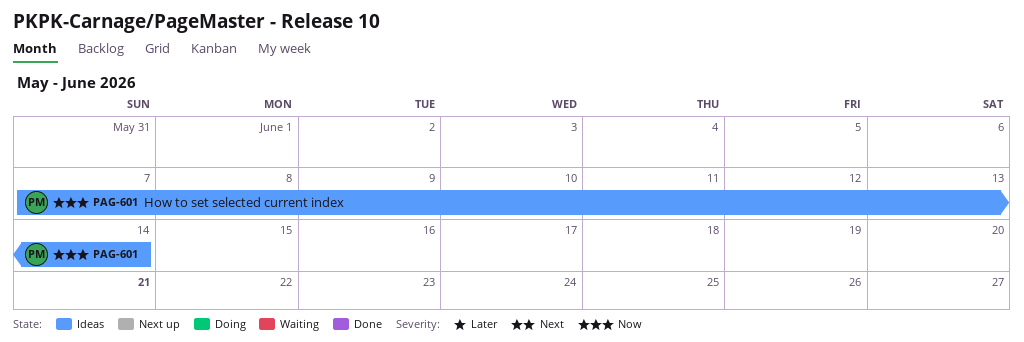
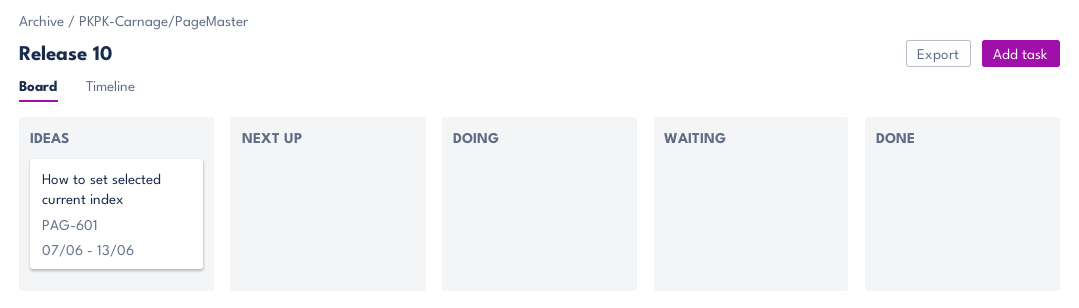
PAG-601, due: Jun 14 -> Jun 13

